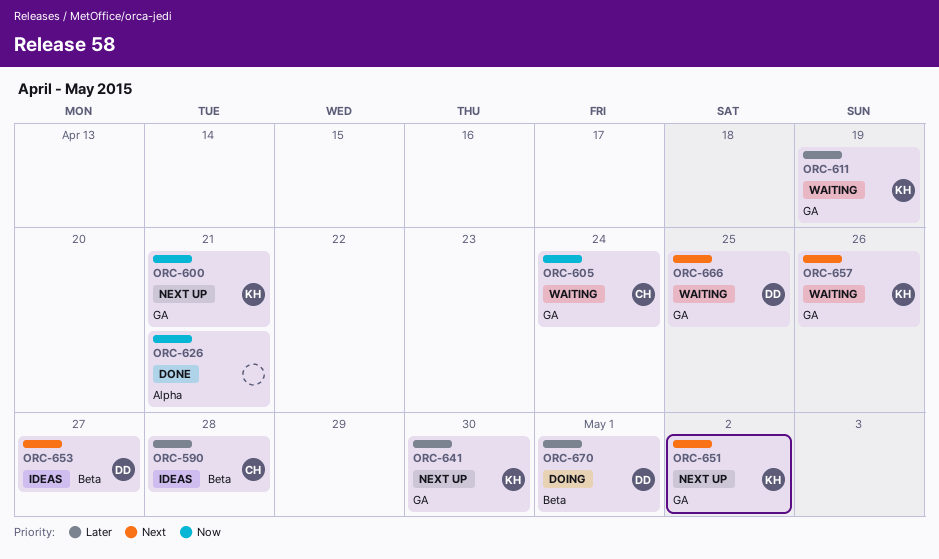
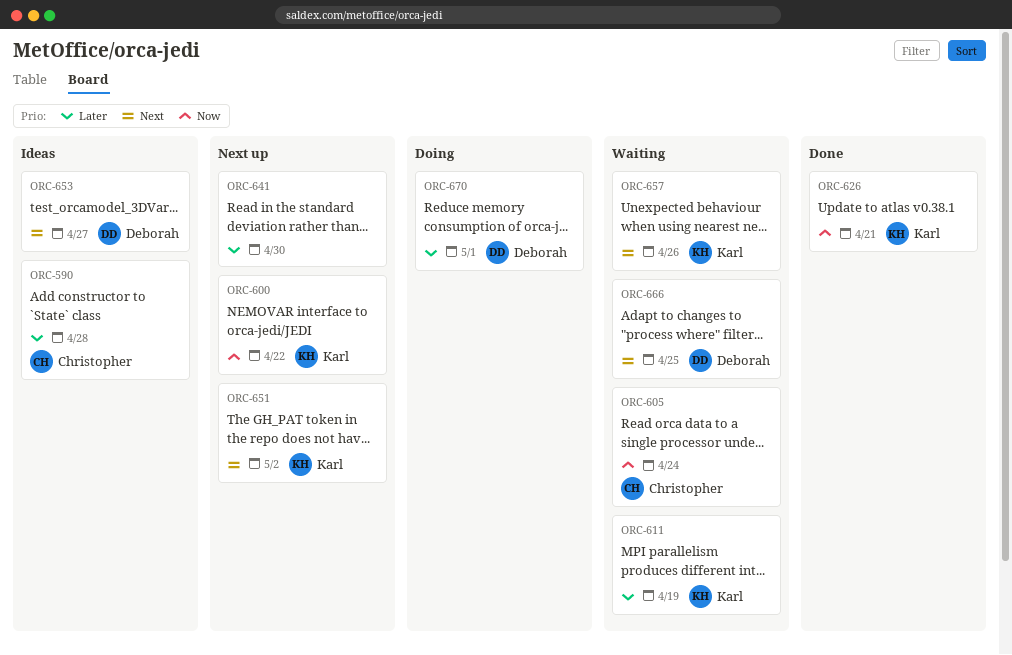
ORC-600, due: Apr 21 -> Apr 22
ORC-626, owner: none -> Karl
ORC-641, owner: Karl -> none

